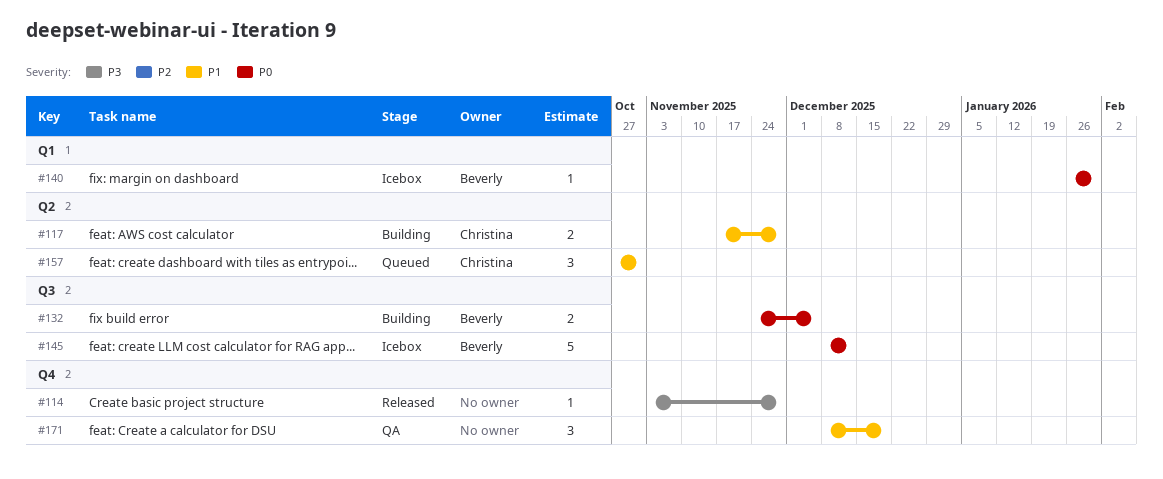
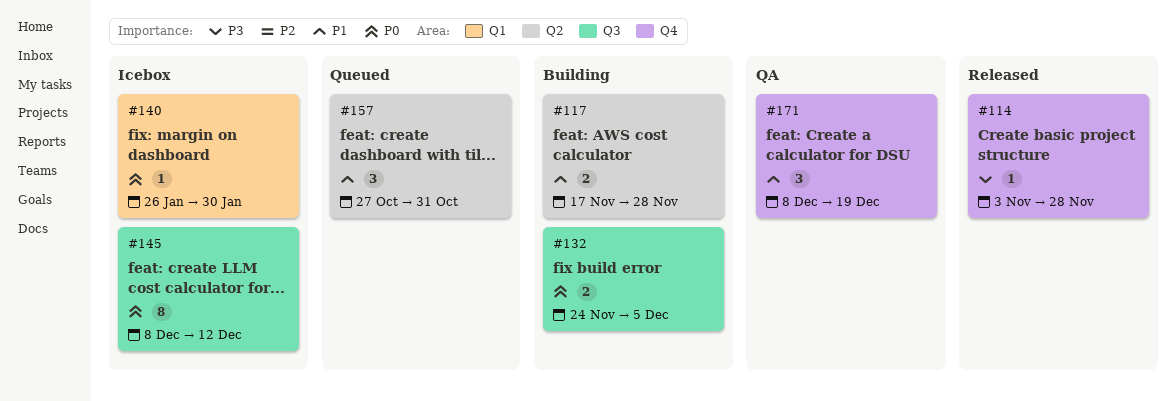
#145, estimate: 5 -> 8

